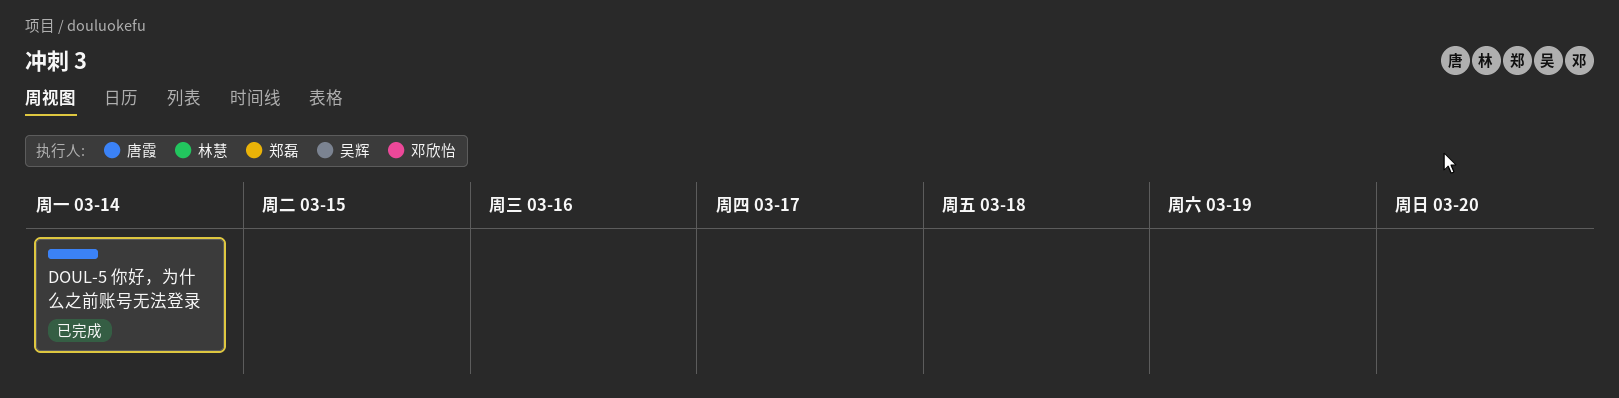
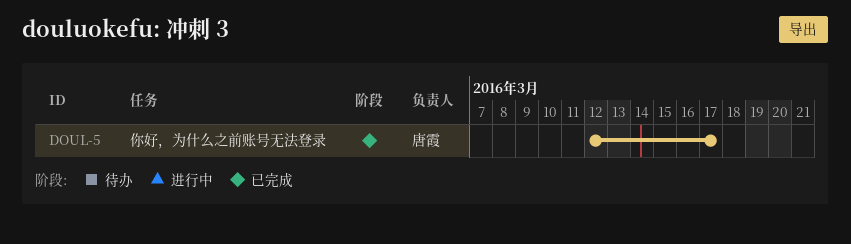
DOUL-5, due: Mar 14 -> Mar 17

